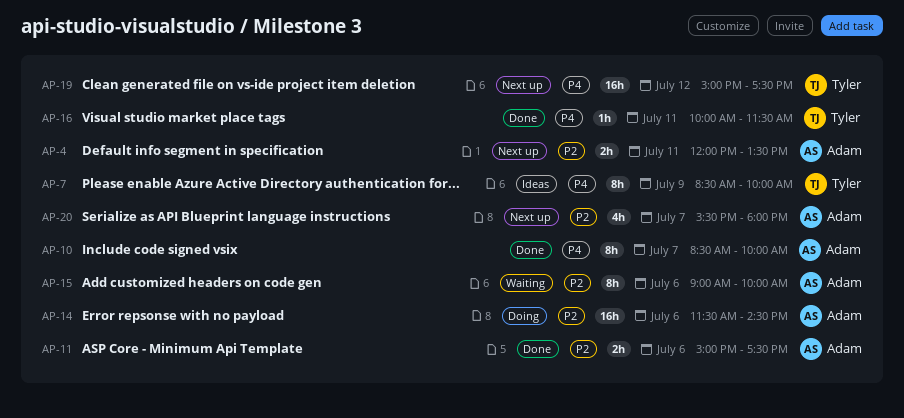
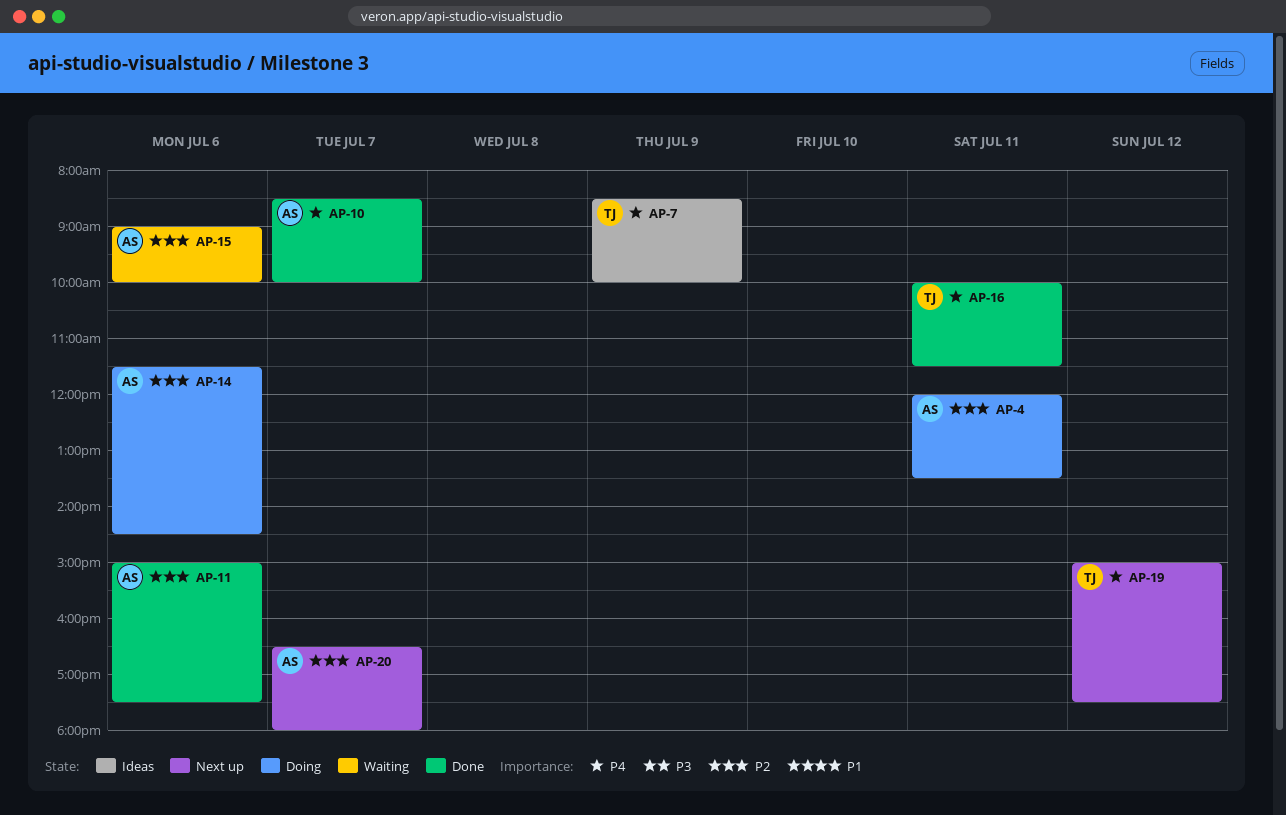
AP-4, status: Next up -> Doing
AP-20, begins: 15:30 -> 16:30

